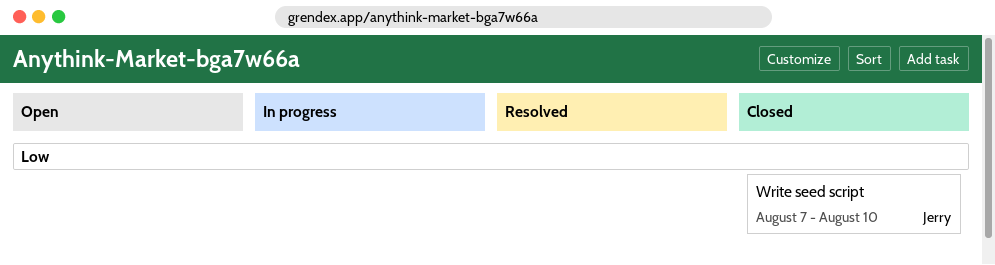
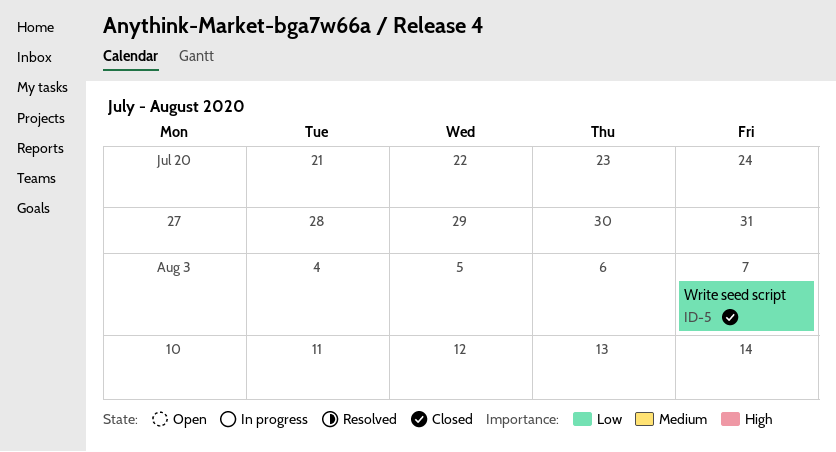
Write seed script, due: Aug 10 -> Aug 7

